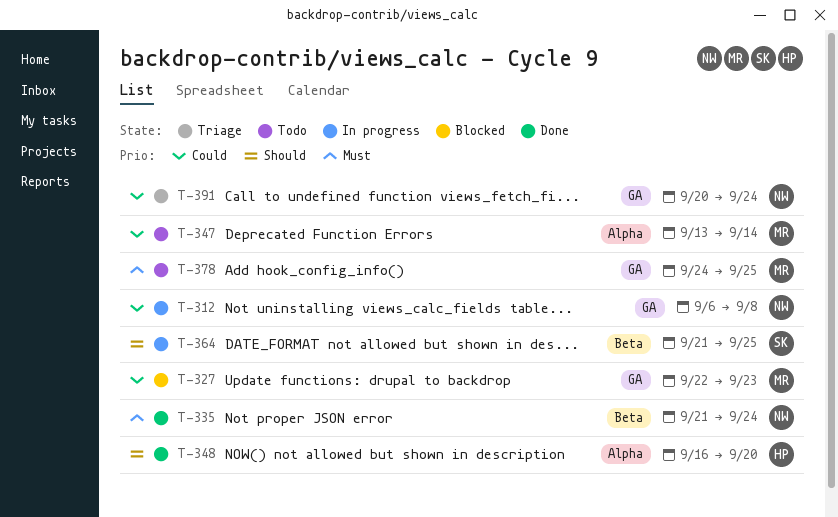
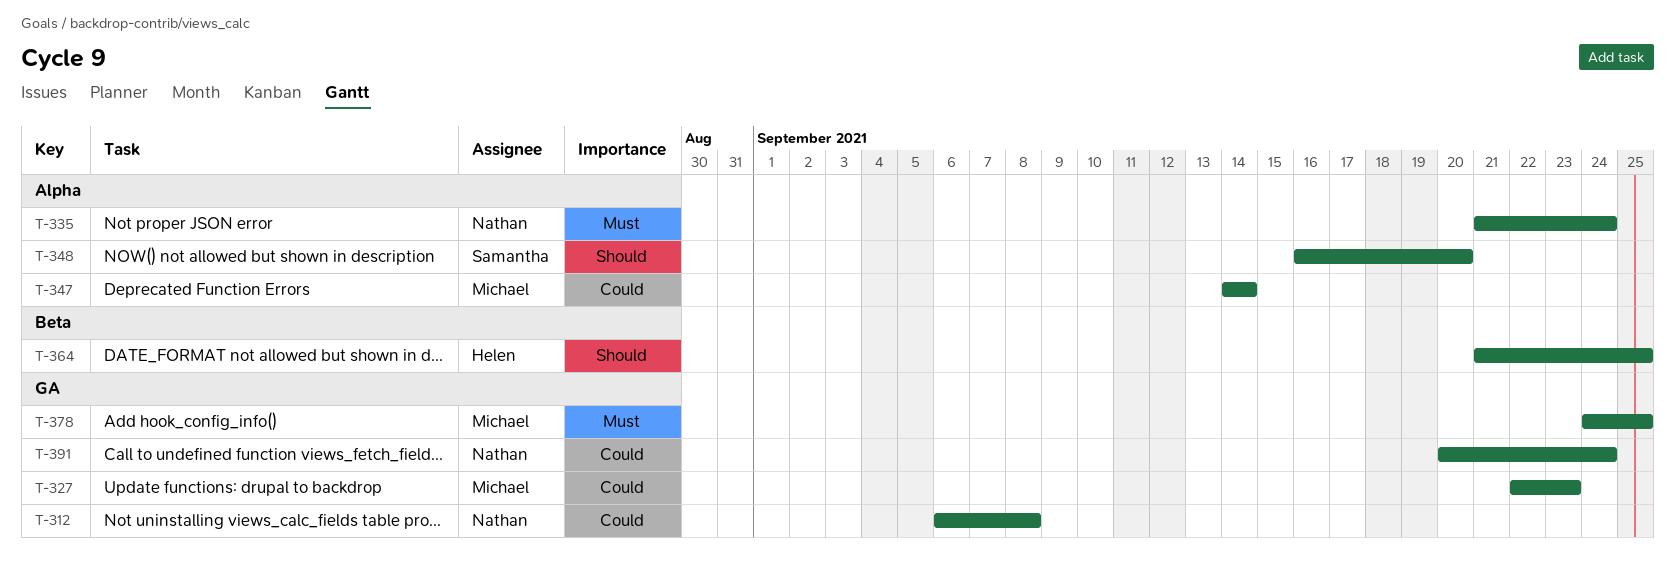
T-335, label: Beta -> Alpha
T-347, start: Sep 13 -> Sep 14
T-348, owner: Helen -> Samantha
T-364, owner: Samantha -> Helen

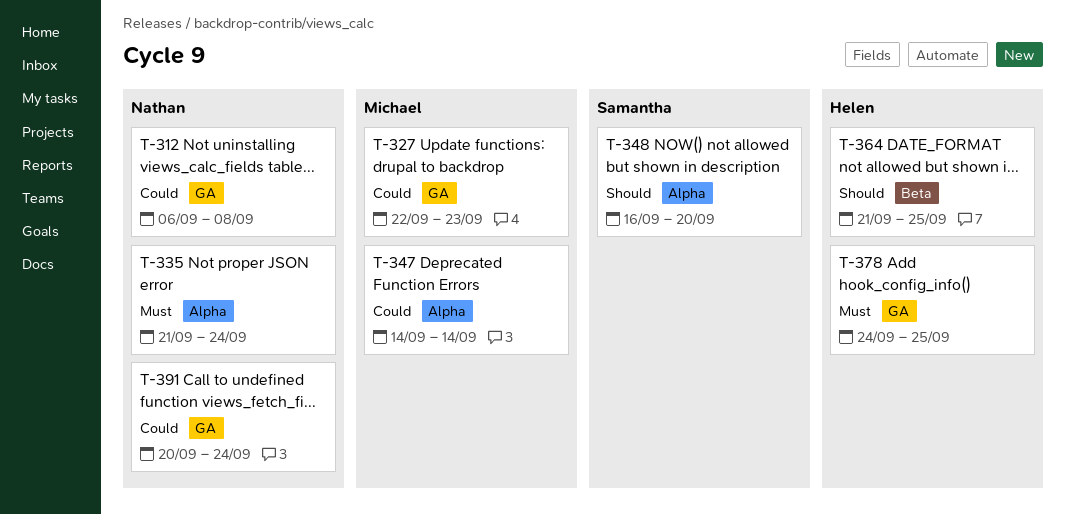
T-378, owner: Michael -> Helen

